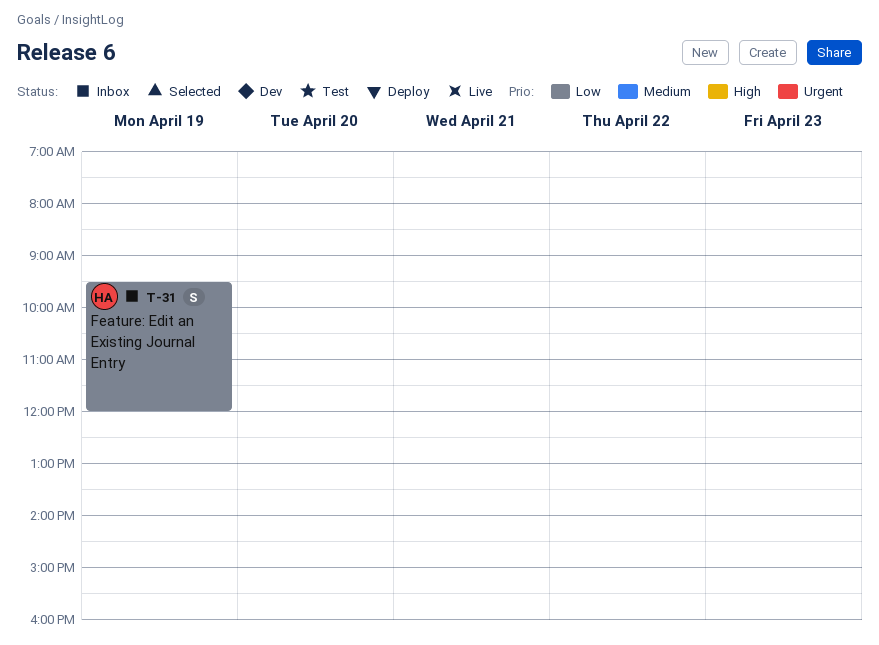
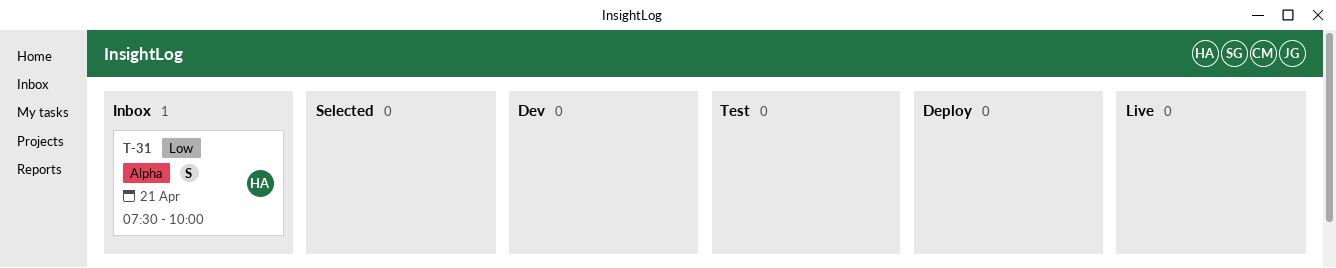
T-31, day: Apr 19 -> Apr 21
T-31, begins: 09:30 -> 07:30
T-31, ends: 12:00 -> 10:00

